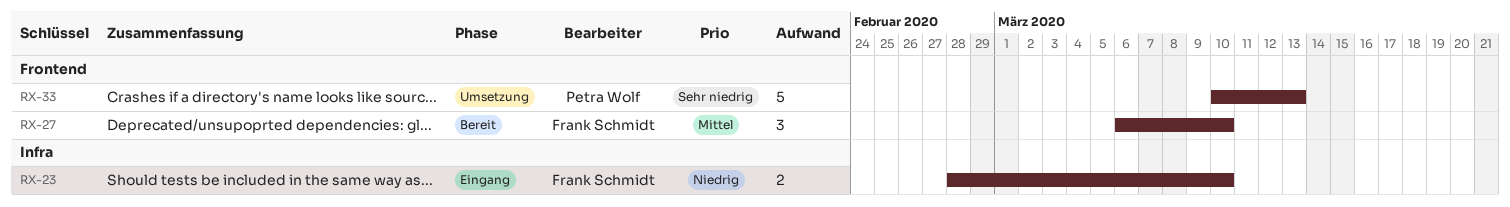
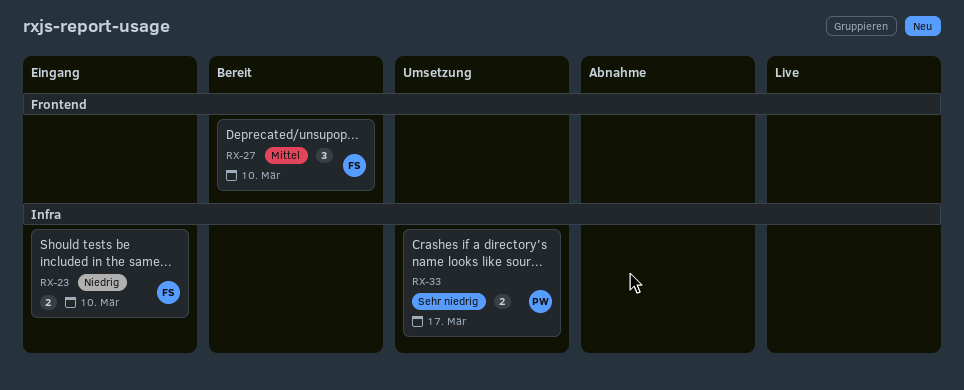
RX-33, label: Frontend -> Infra
RX-33, estimate: 5 -> 2
RX-33, due: Mar 13 -> Mar 17

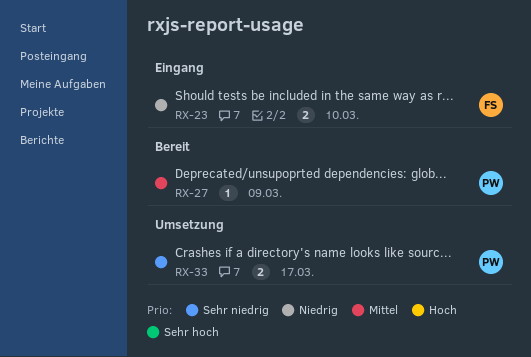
RX-27, owner: FS -> PW
RX-27, estimate: 3 -> 1
RX-27, due: Mar 10 -> Mar 9

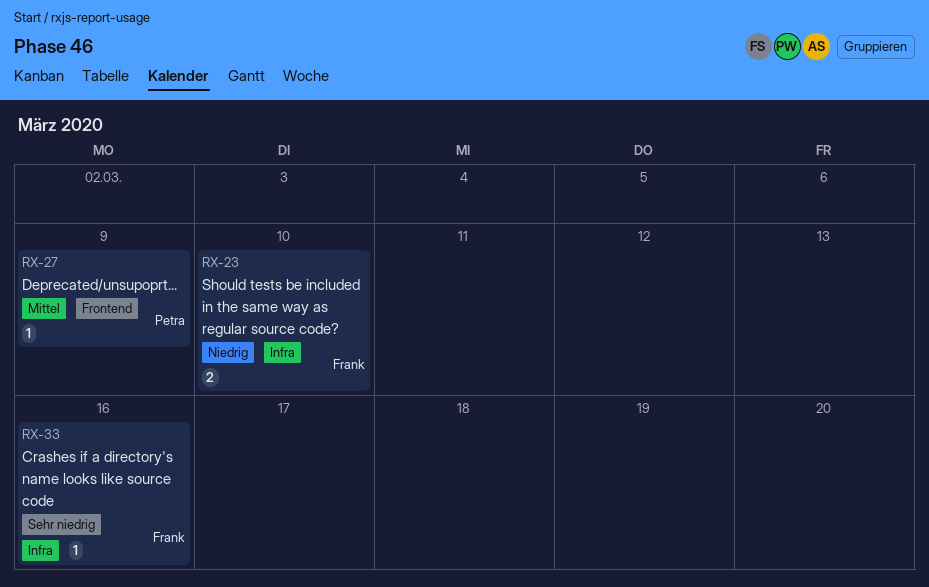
RX-33, owner: Petra -> Frank
RX-33, estimate: 2 -> 1
RX-33, due: Mar 17 -> Mar 16

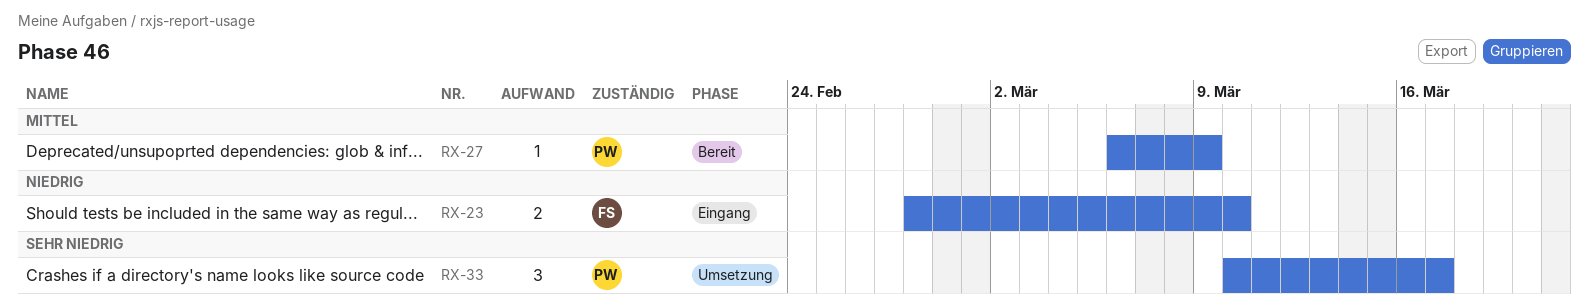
RX-33, owner: Frank -> Petra
RX-33, estimate: 1 -> 3
RX-33, due: Mar 16 -> Mar 17

